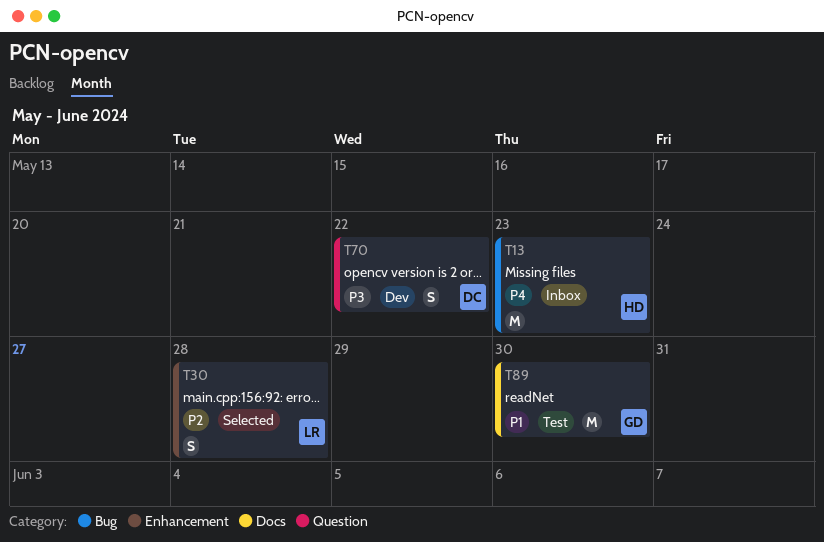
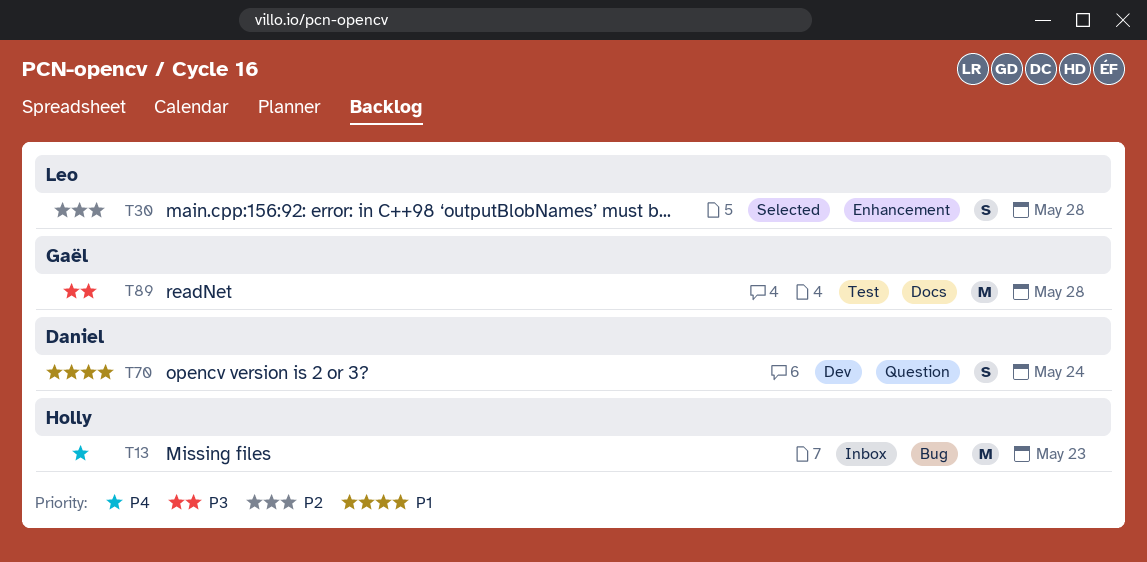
T70, priority: P3 -> P1
T70, due: May 22 -> May 24
T89, priority: P1 -> P3
T89, due: May 30 -> May 28

